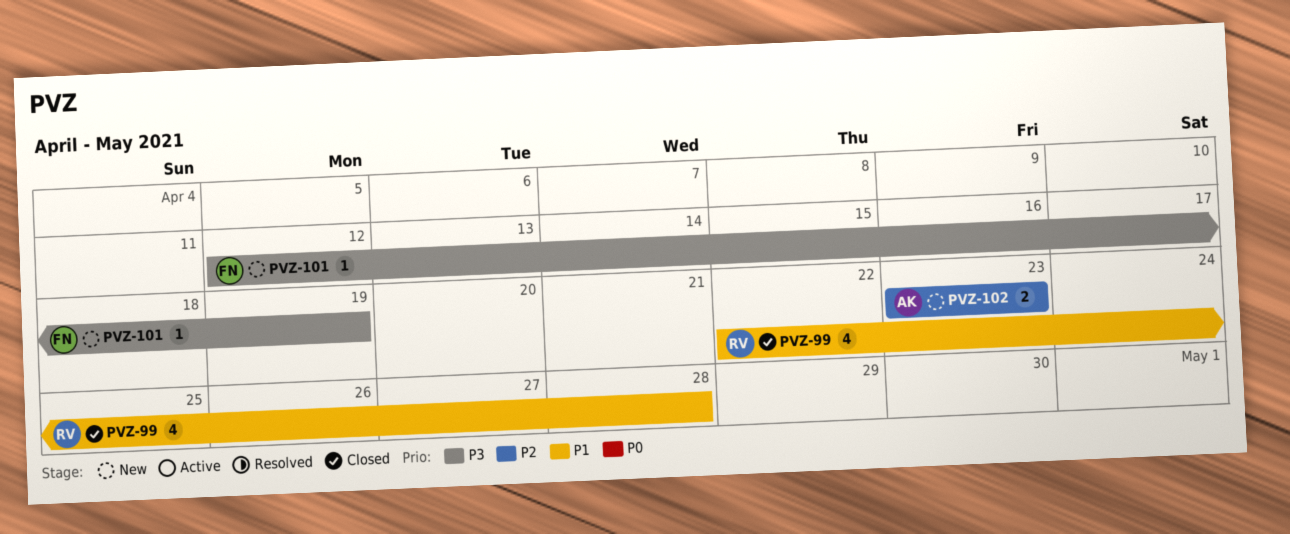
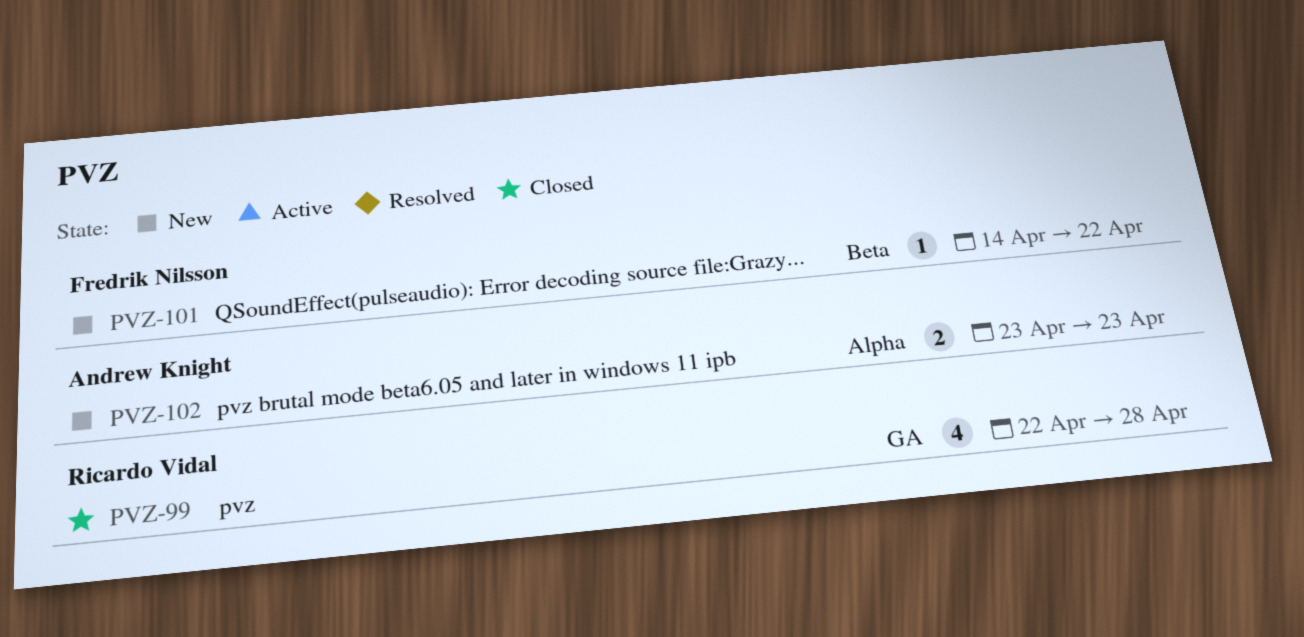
PVZ-101, start: Apr 12 -> Apr 14
PVZ-101, due: Apr 19 -> Apr 22

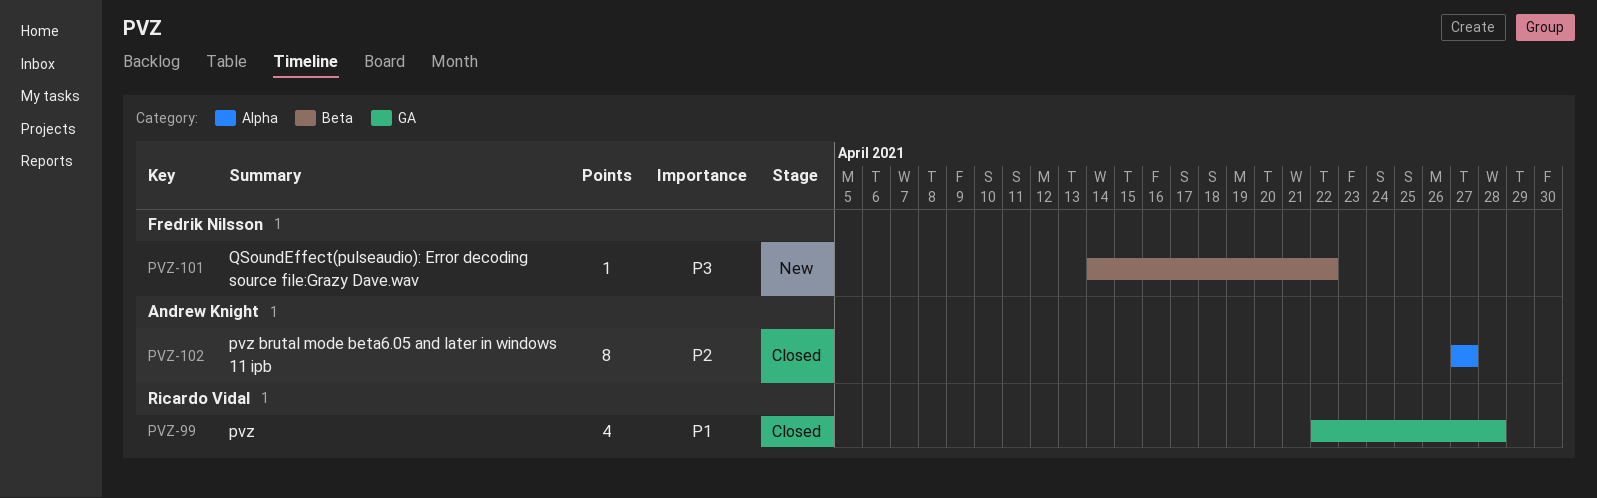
PVZ-102, status: New -> Closed
PVZ-102, estimate: 2 -> 8
PVZ-102, start: Apr 23 -> Apr 27
PVZ-102, due: Apr 23 -> Apr 27

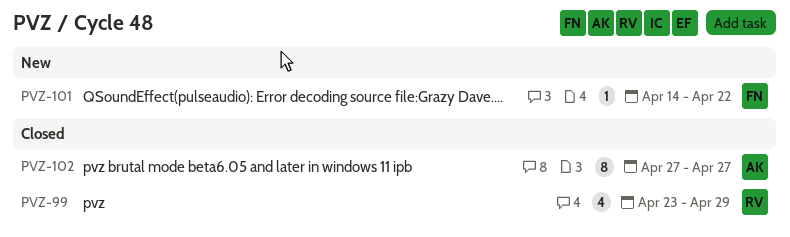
PVZ-99, start: Apr 22 -> Apr 23
PVZ-99, due: Apr 28 -> Apr 29

